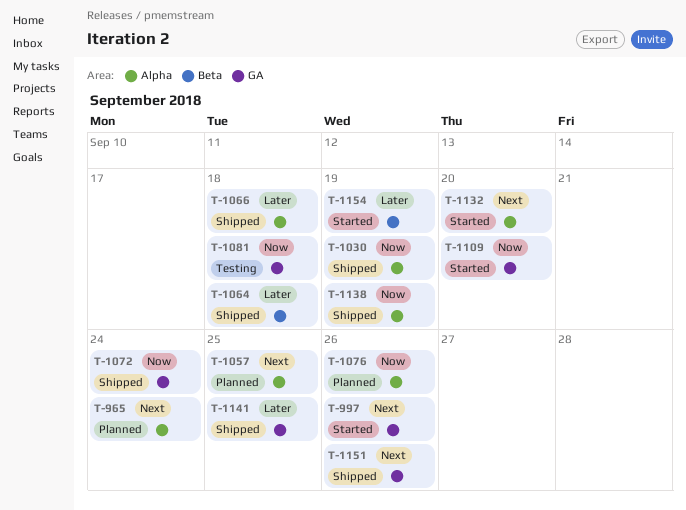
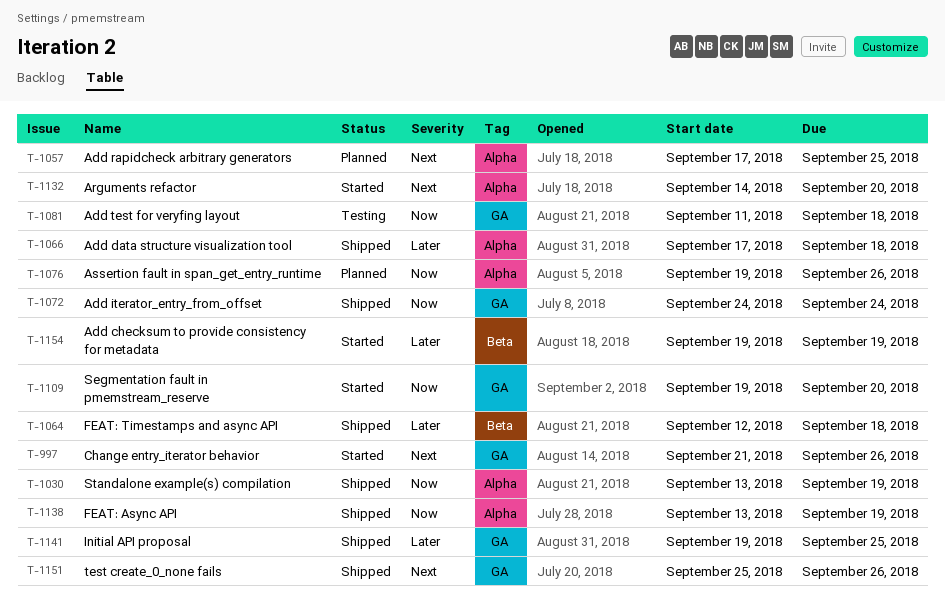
T-965: present -> none

